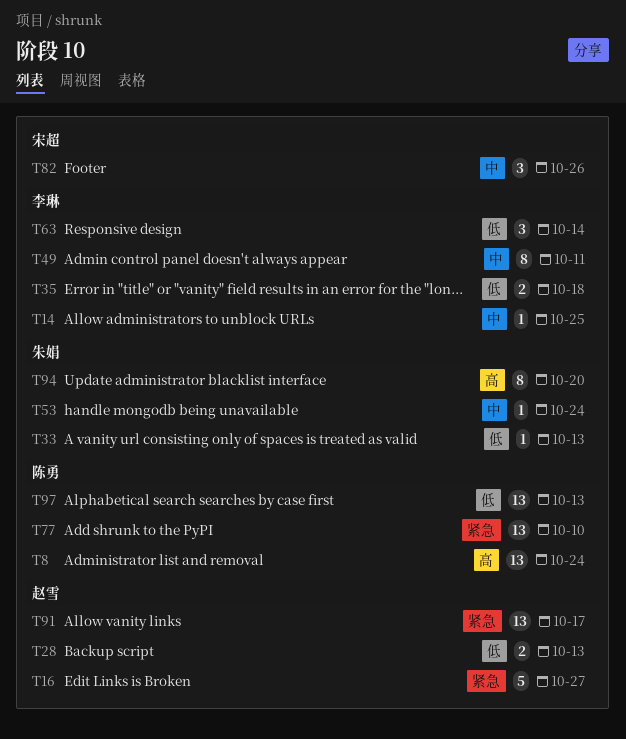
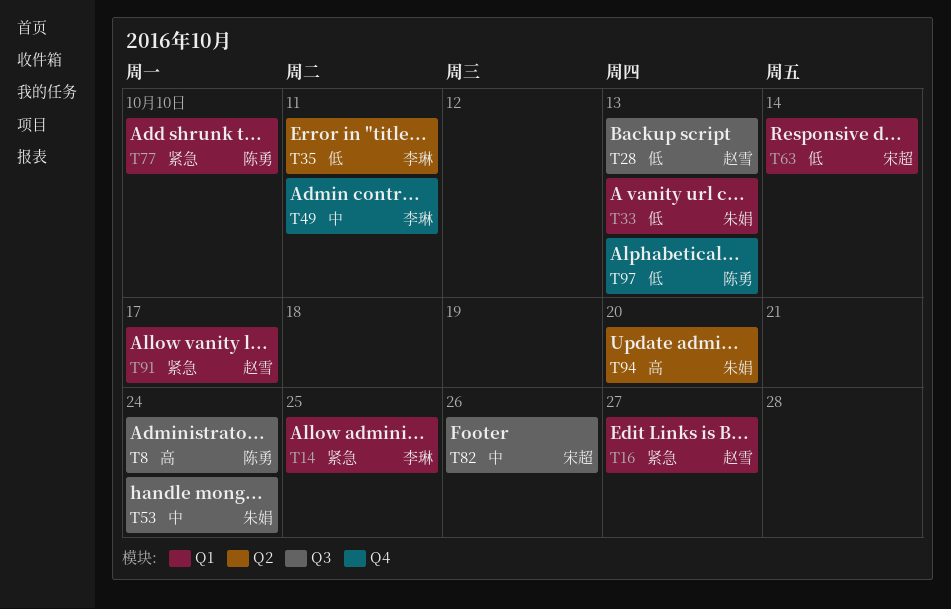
T14, priority: 中 -> 紧急
T35, due: Oct 18 -> Oct 11
T63, owner: 李琳 -> 宋超

